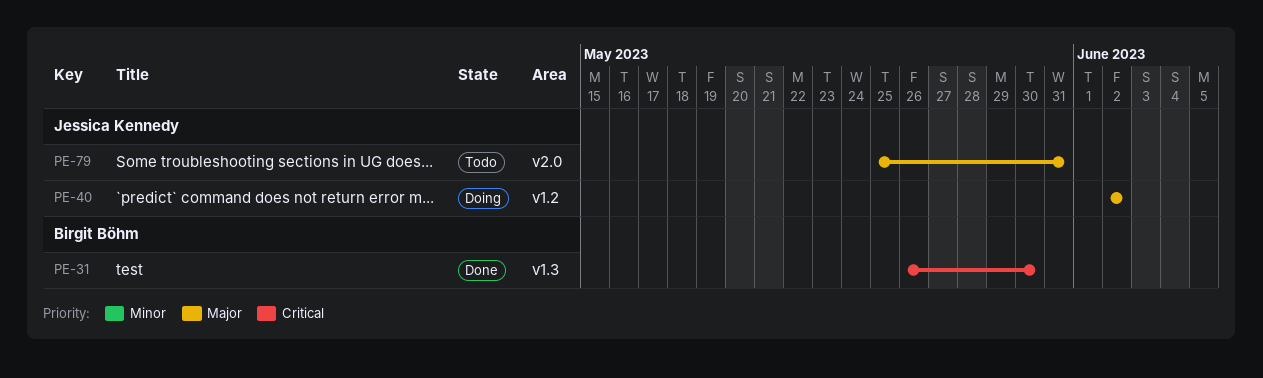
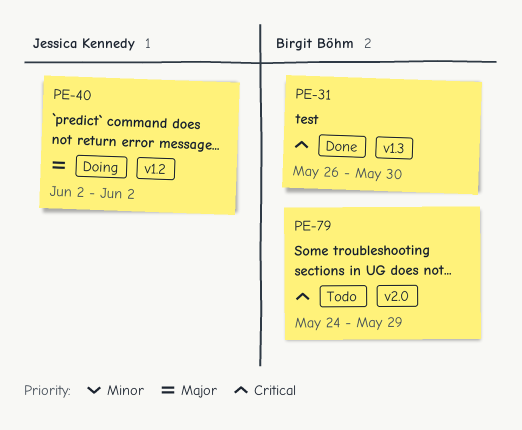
PE-79, owner: Jessica Kennedy -> Birgit Böhm
PE-79, priority: Major -> Critical
PE-79, start: May 25 -> May 24
PE-79, due: May 31 -> May 29

